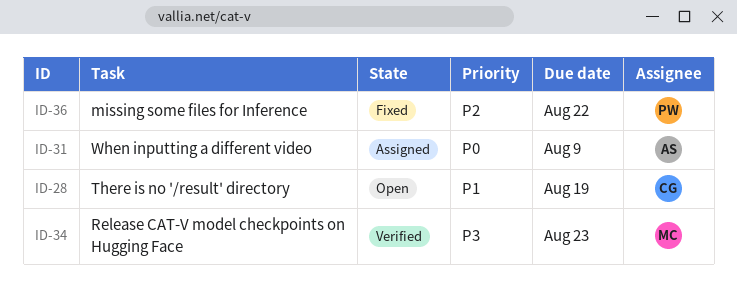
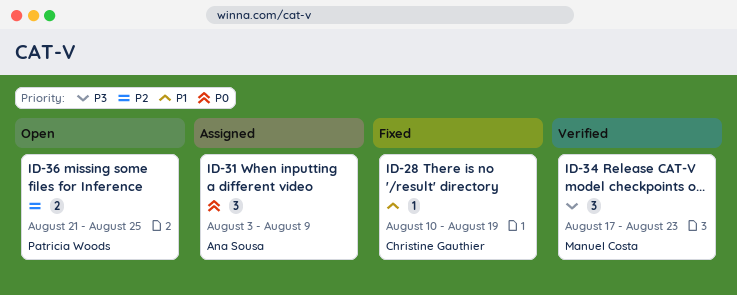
ID-28, status: Open -> Fixed
ID-36, status: Fixed -> Open
ID-36, due: Aug 22 -> Aug 25

